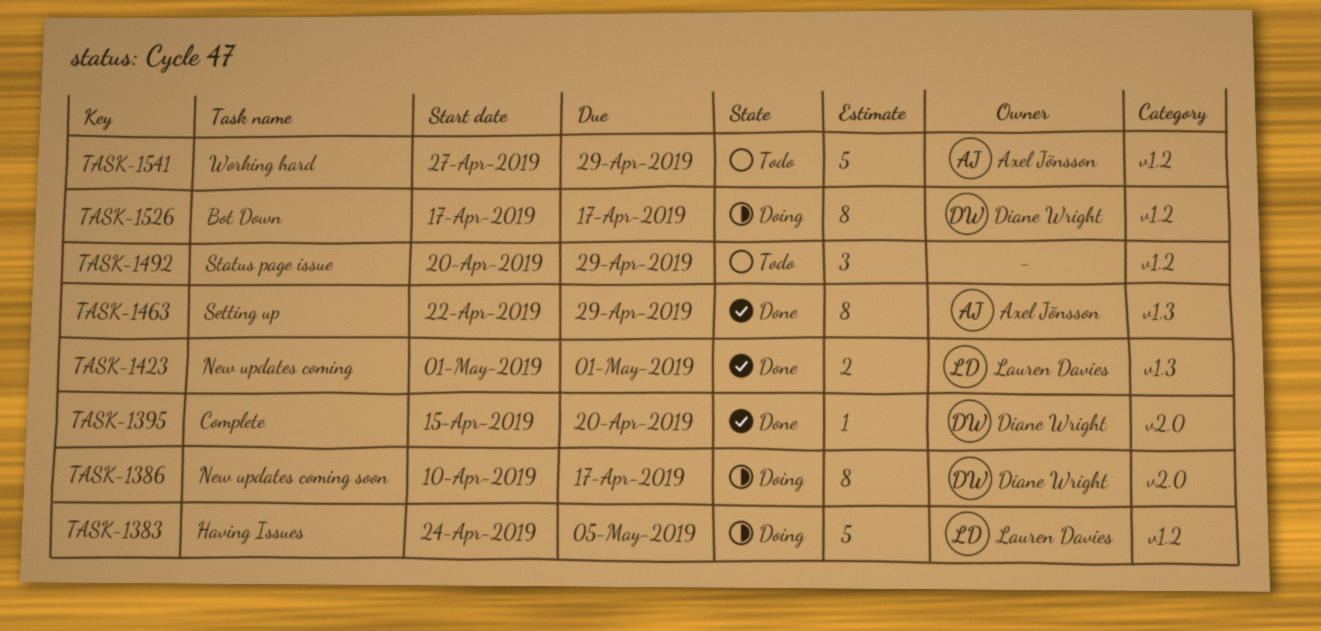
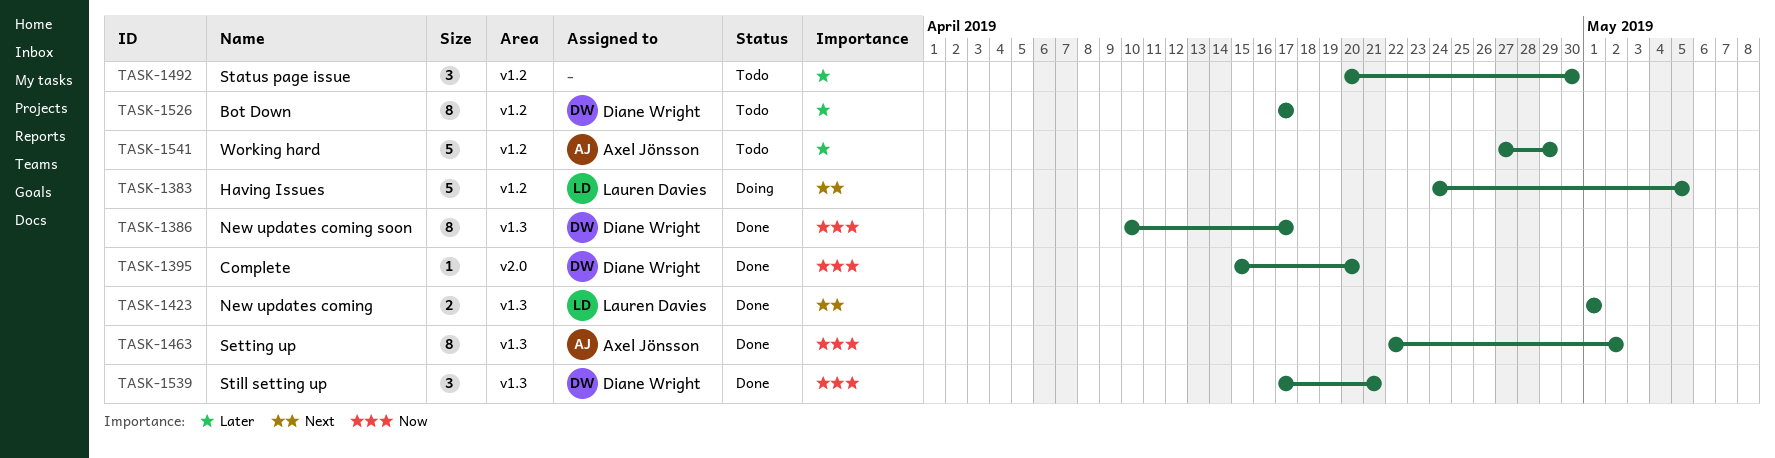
TASK-1386, status: Doing -> Done
TASK-1386, label: v2.0 -> v1.3
TASK-1463, due: Apr 29 -> May 2
TASK-1492, due: Apr 29 -> Apr 30
TASK-1526, status: Doing -> Todo
TASK-1539: none -> present

